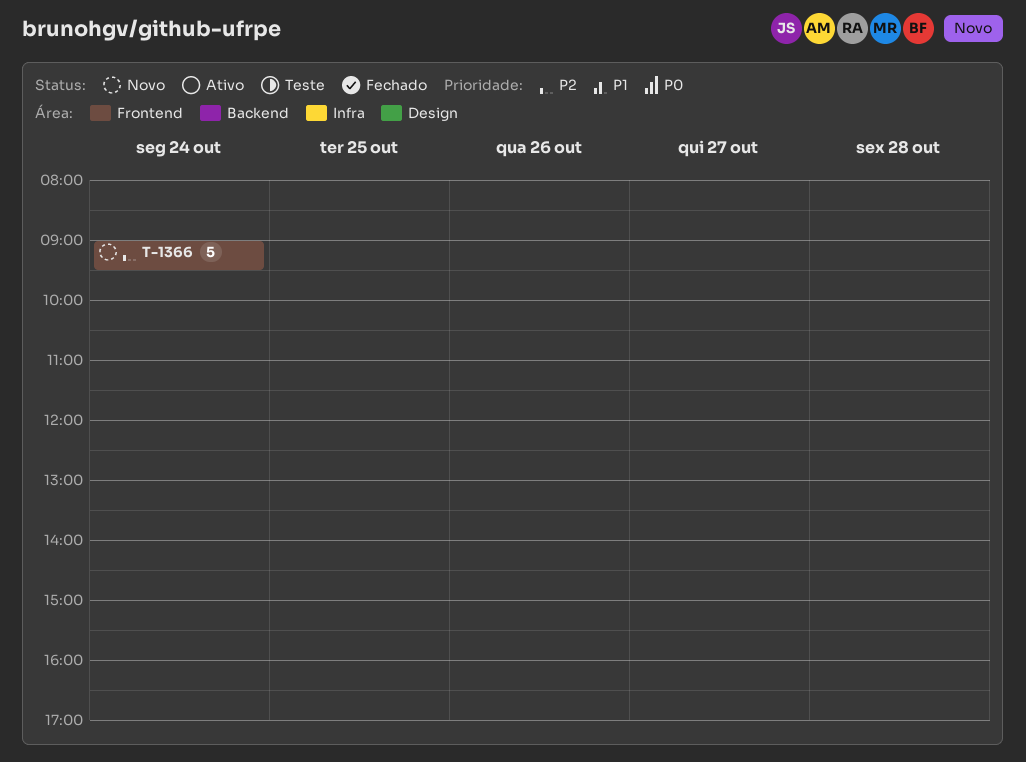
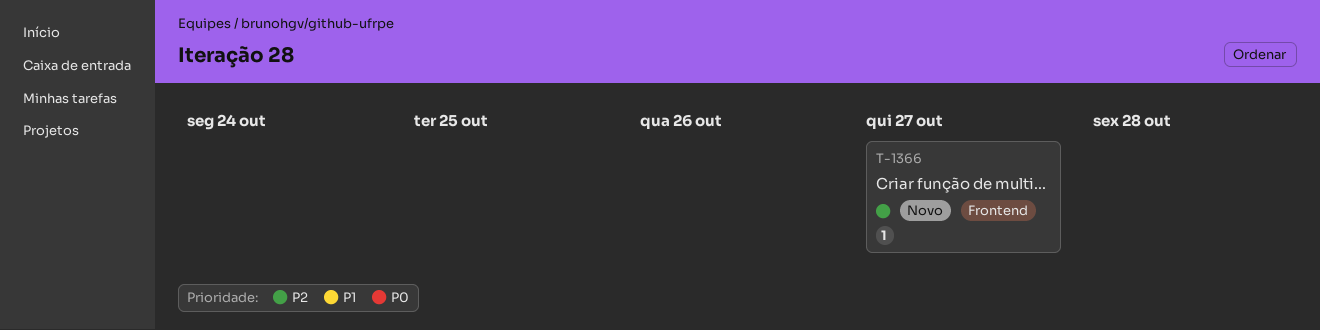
T-1366, estimate: 5 -> 1
T-1366, day: Oct 24 -> Oct 27

